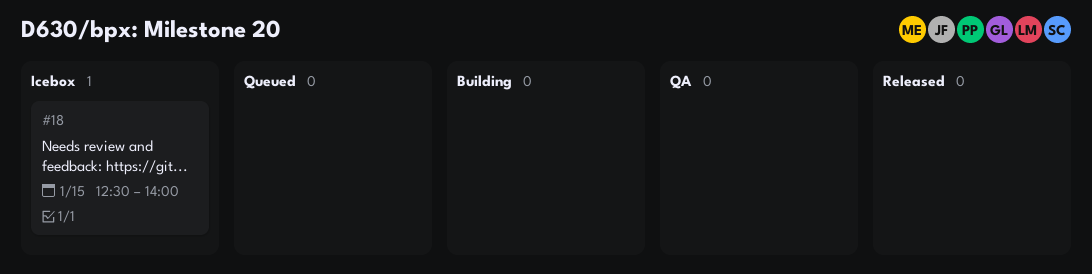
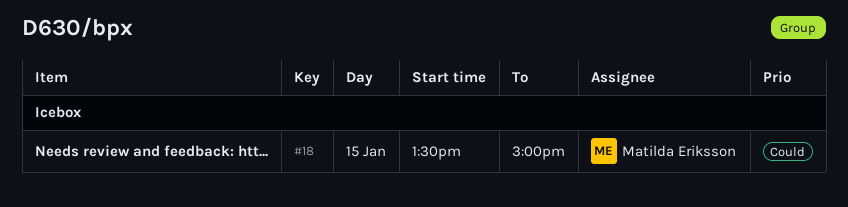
#18, begins: 12:30 -> 13:30
#18, ends: 14:00 -> 15:00

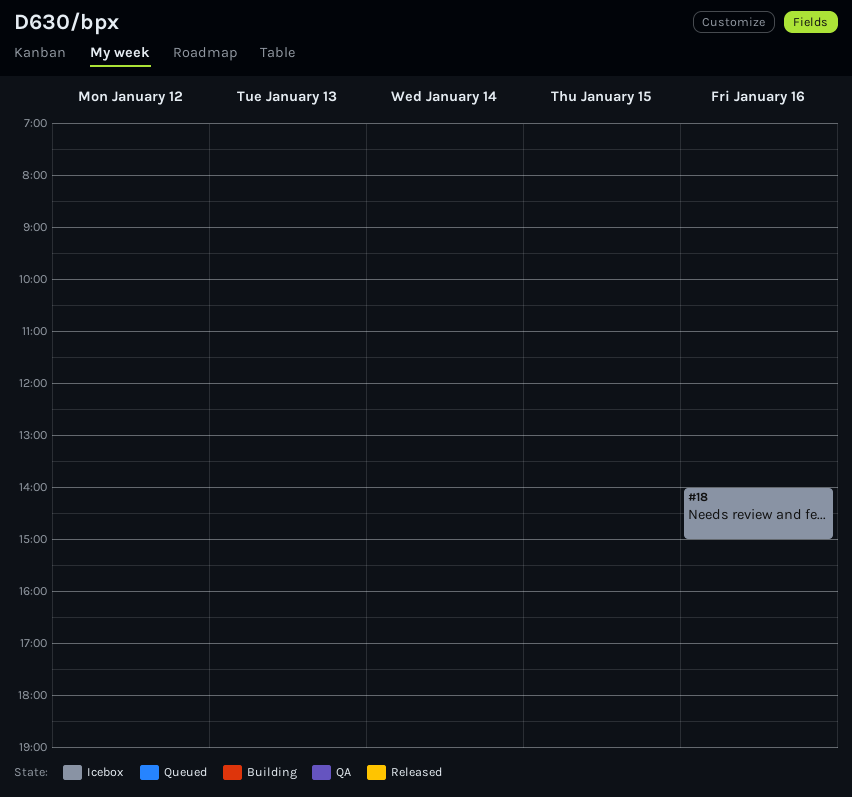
#18, day: Jan 15 -> Jan 16
#18, begins: 13:30 -> 14:00

